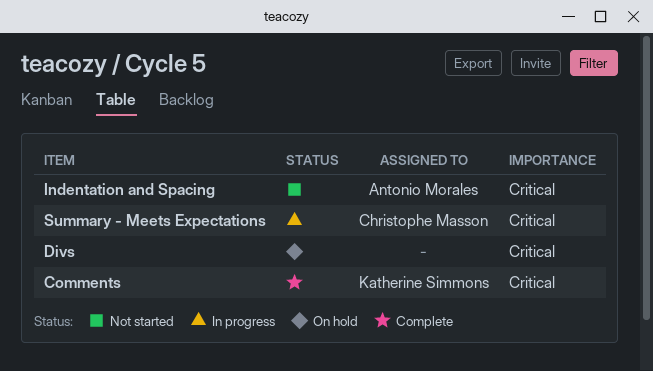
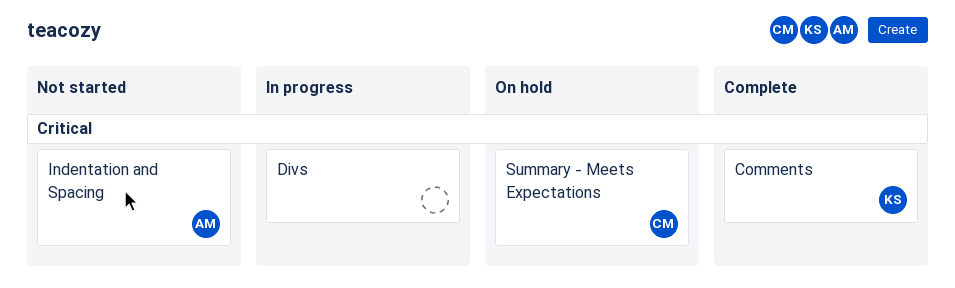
Divs, status: On hold -> In progress
Summary - Meets Expectations, status: In progress -> On hold

